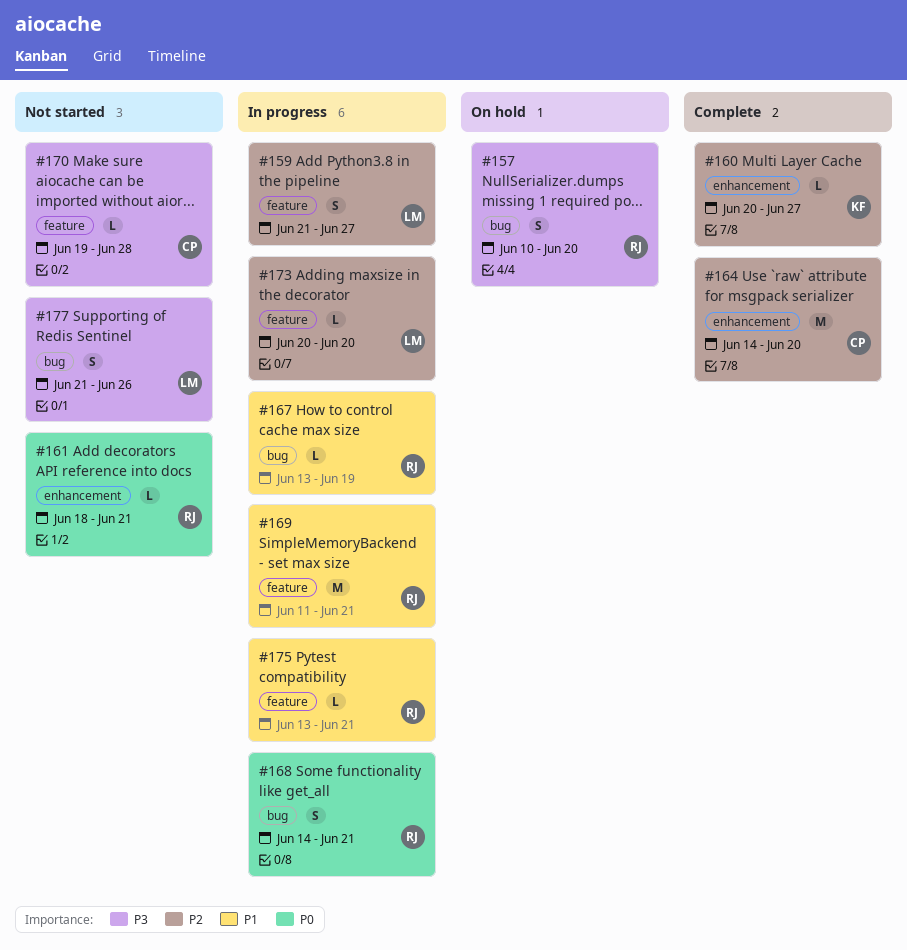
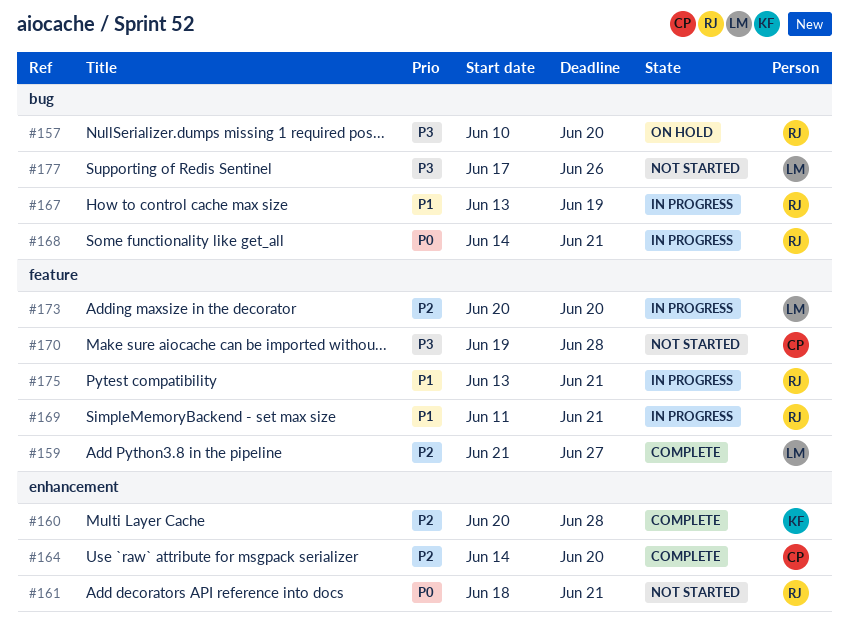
#159, status: In progress -> Complete
#160, due: Jun 27 -> Jun 28
#177, start: Jun 21 -> Jun 17

